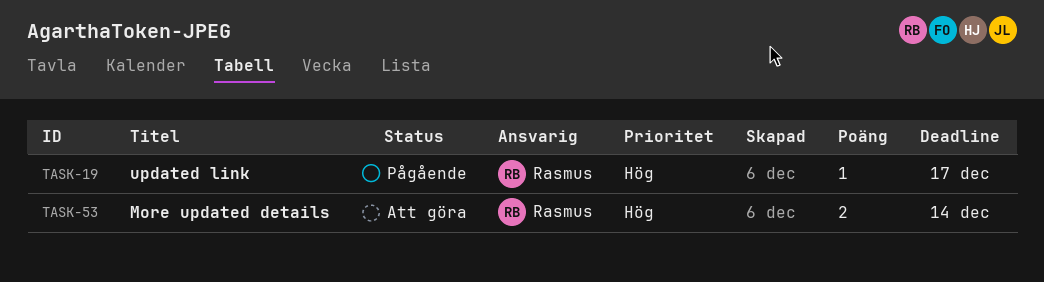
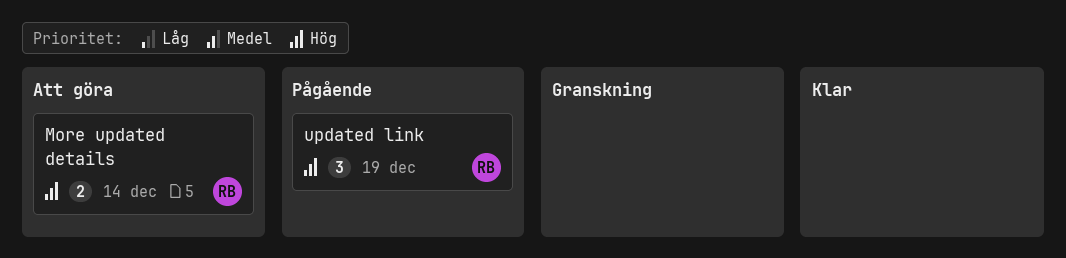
updated link, estimate: 1 -> 3
updated link, due: Dec 17 -> Dec 19

